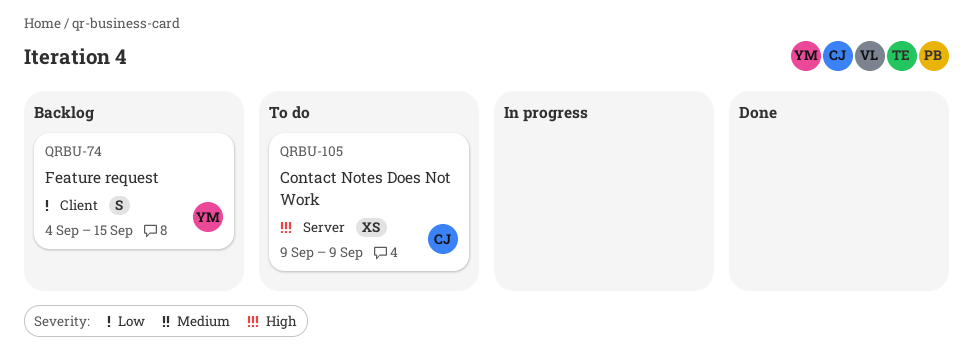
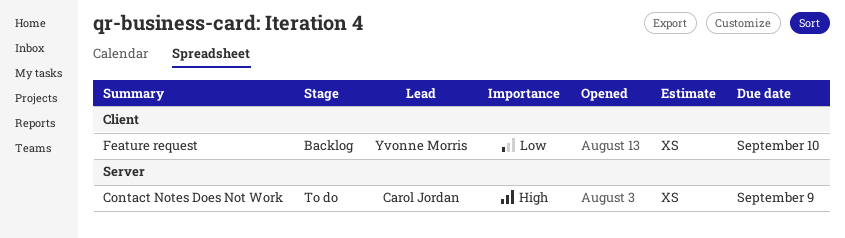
Feature request, estimate: S -> XS
Feature request, due: Sep 15 -> Sep 10

